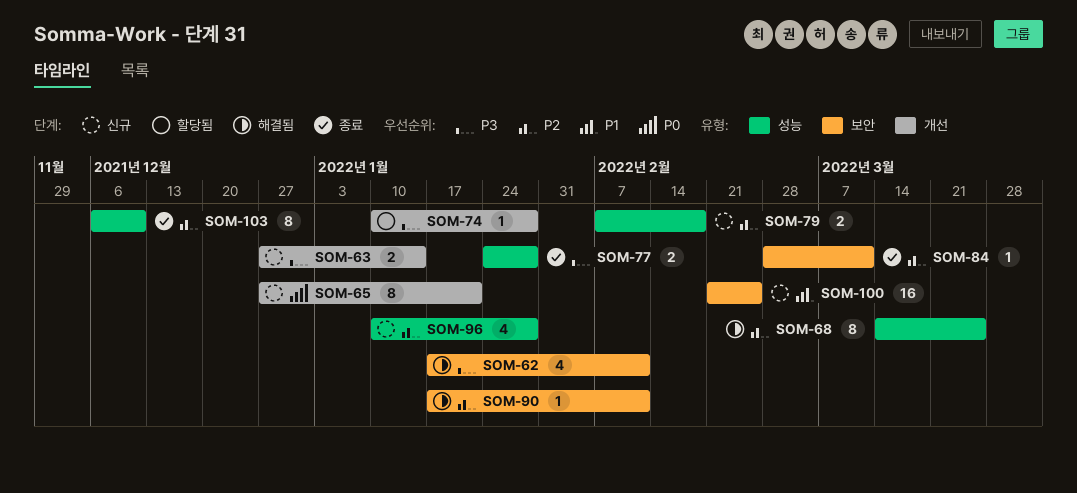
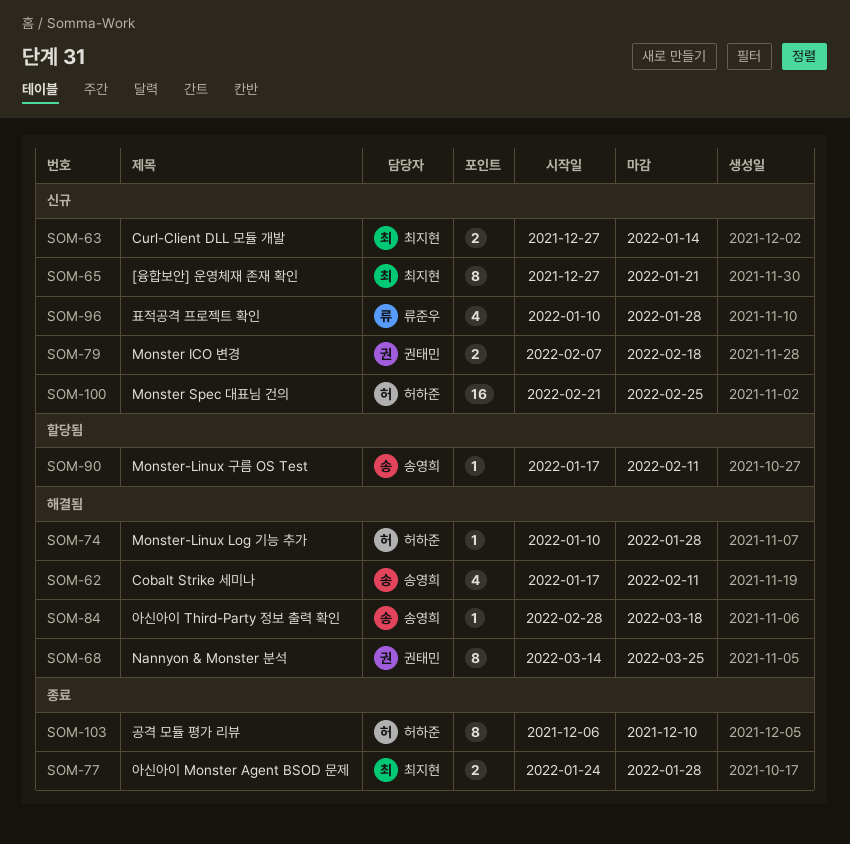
SOM-74, status: 할당됨 -> 해결됨
SOM-84, status: 종료 -> 해결됨
SOM-84, due: Mar 11 -> Mar 18
SOM-90, status: 해결됨 -> 할당됨

